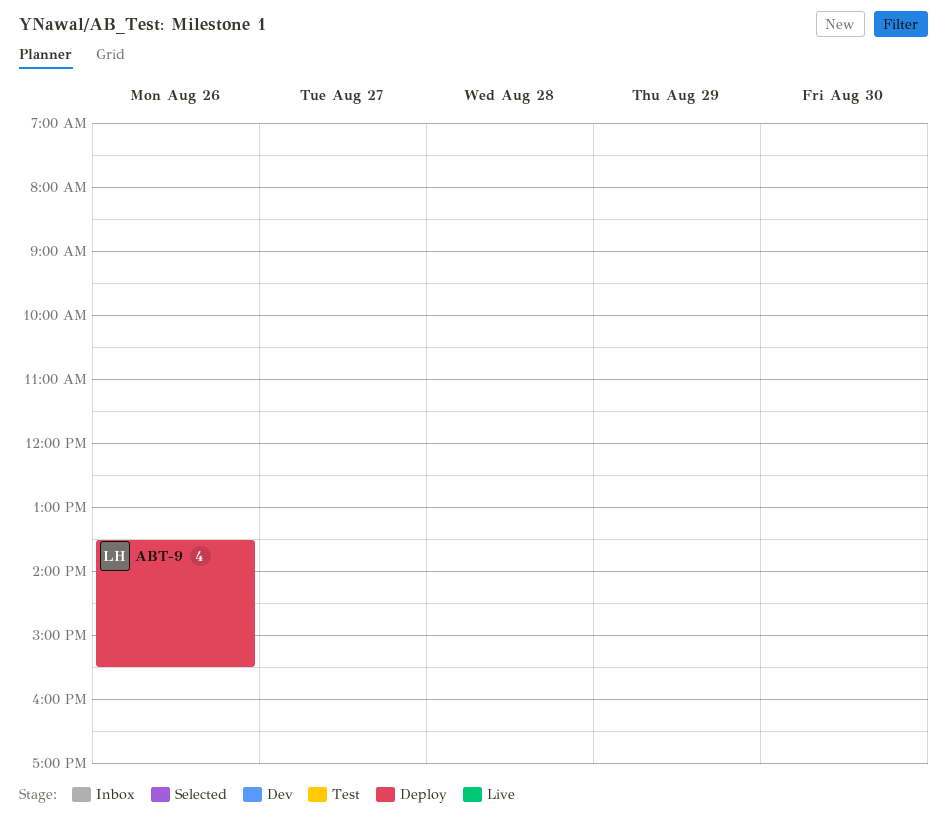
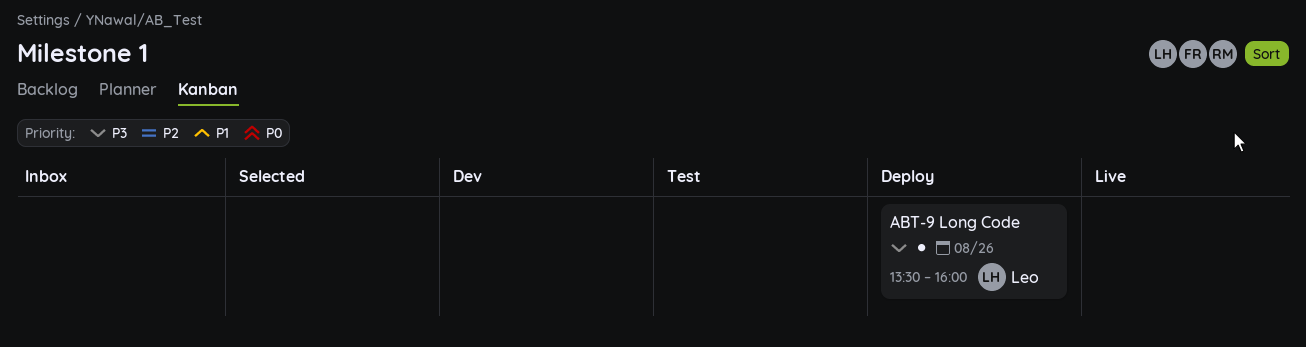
ABT-9, estimate: 4 -> 1
ABT-9, ends: 15:30 -> 16:00

